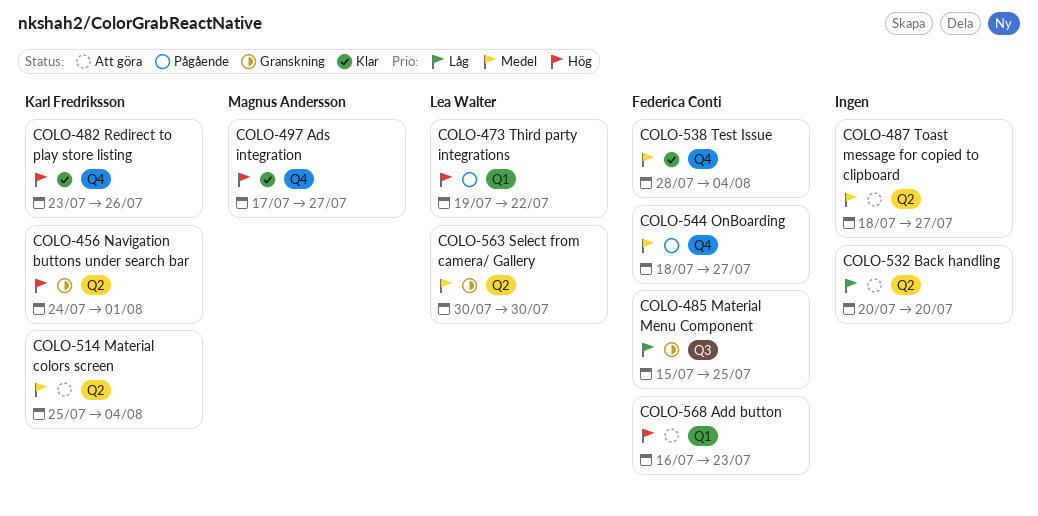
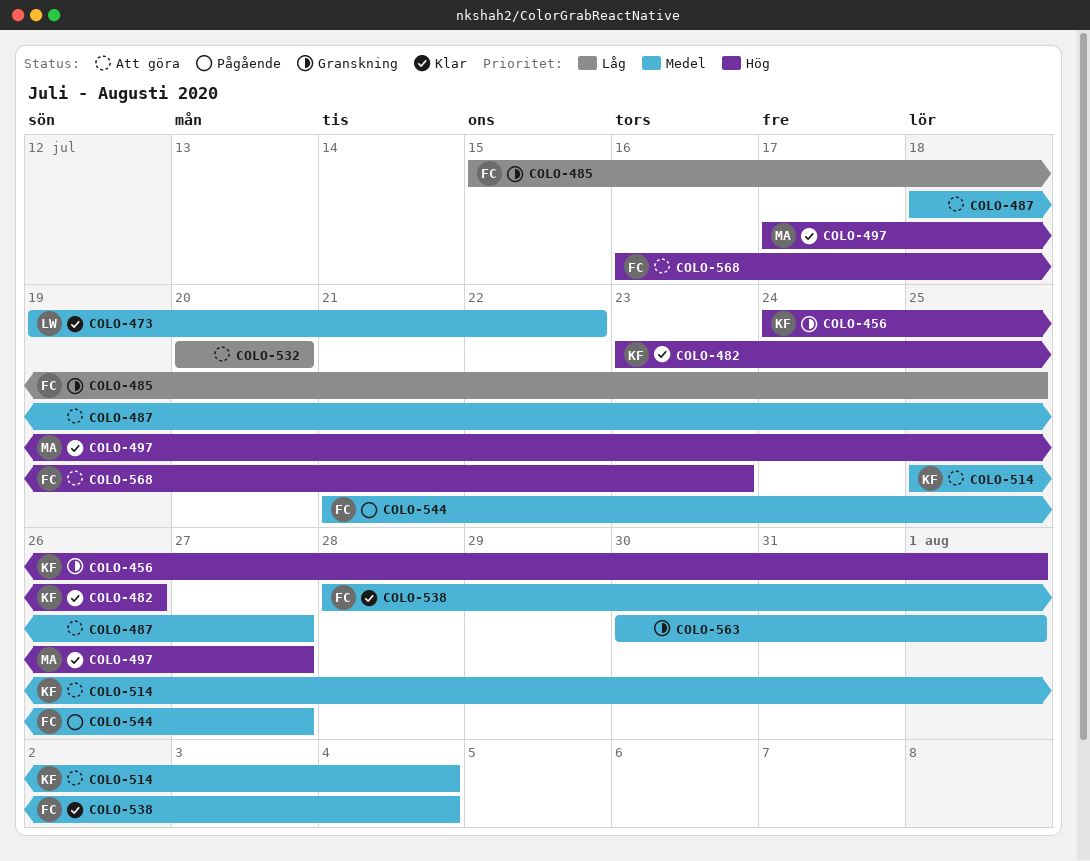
COLO-473, status: Pågående -> Klar
COLO-473, priority: Hög -> Medel
COLO-544, start: Jul 18 -> Jul 21
COLO-563, owner: Lea Walter -> none
COLO-563, due: Jul 30 -> Aug 1

